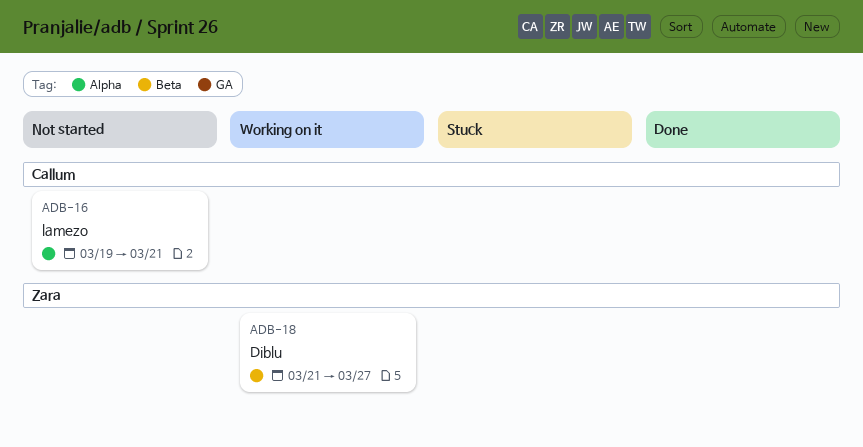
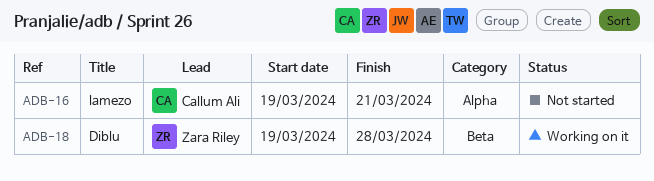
ADB-18, start: Mar 21 -> Mar 19
ADB-18, due: Mar 27 -> Mar 28

